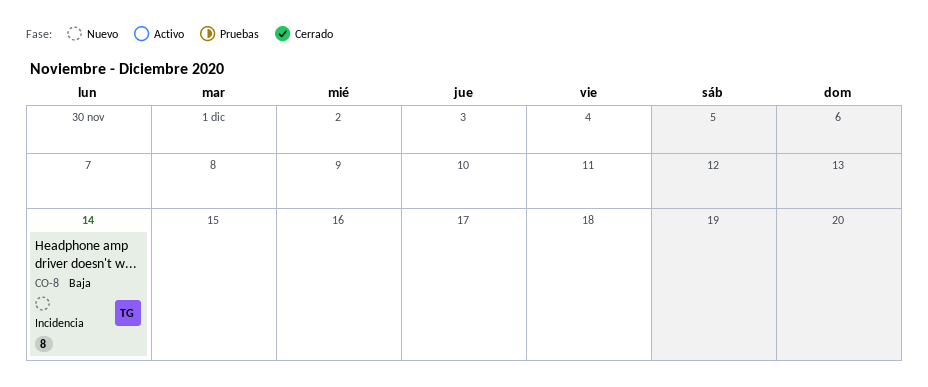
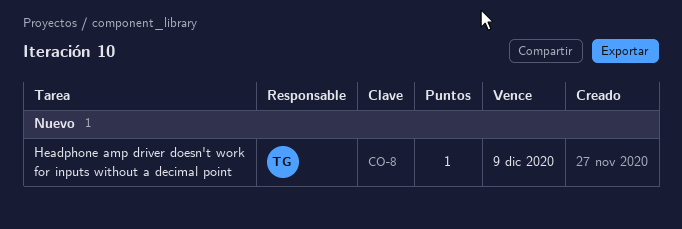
CO-8, estimate: 8 -> 1
CO-8, due: Dec 14 -> Dec 9

